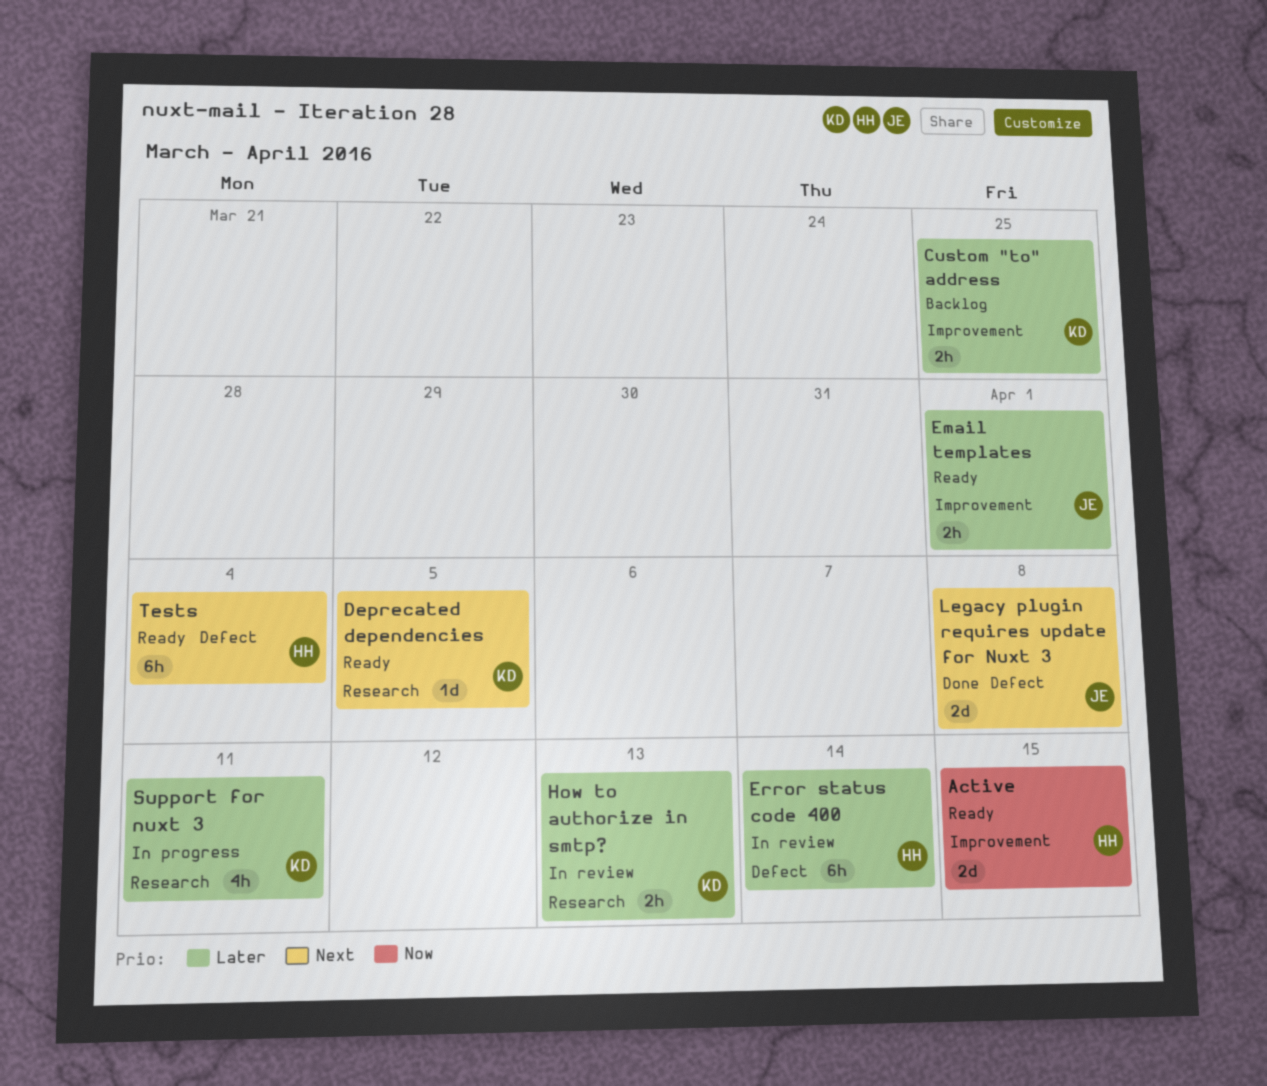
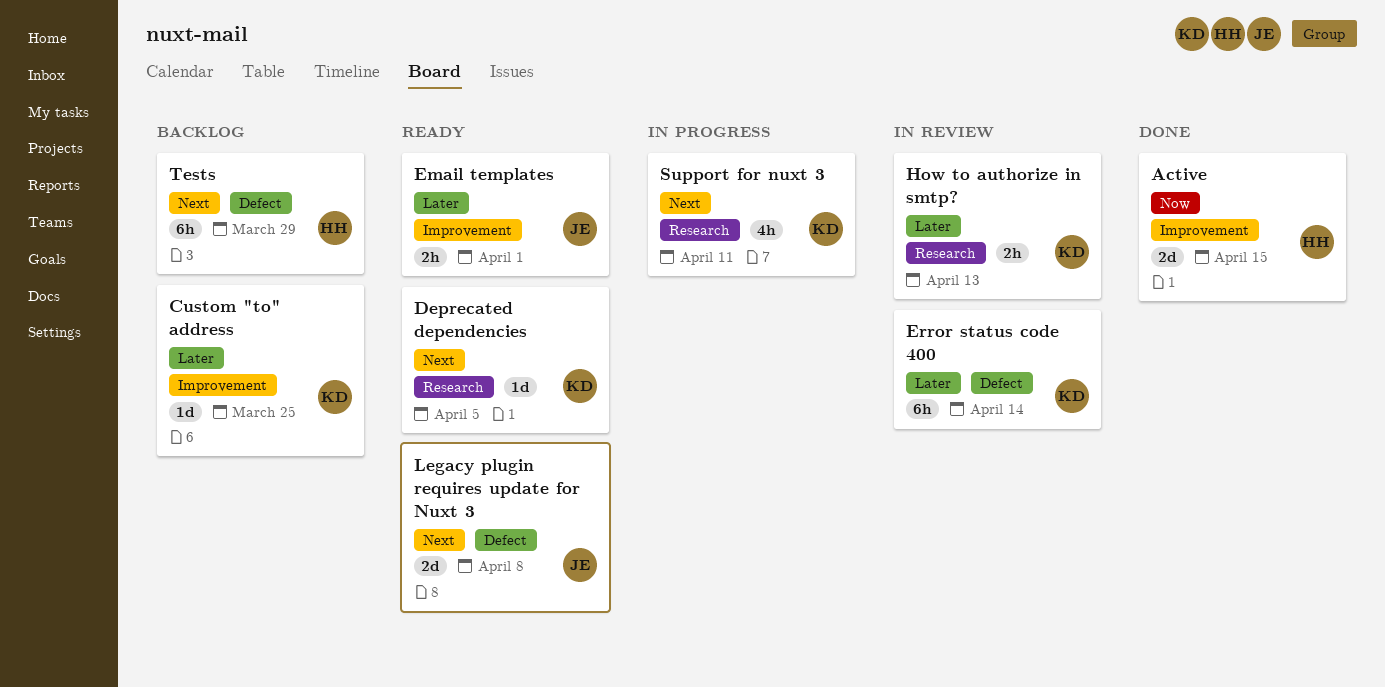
Active, status: Ready -> Done
Custom "to" address, estimate: 2h -> 1d
Error status code 400, owner: HH -> KD
Legacy plugin requires update for Nuxt 3, status: Done -> Ready
Support for nuxt 3, priority: Later -> Next
Tests, status: Ready -> Backlog
Tests, due: Apr 4 -> Mar 29

